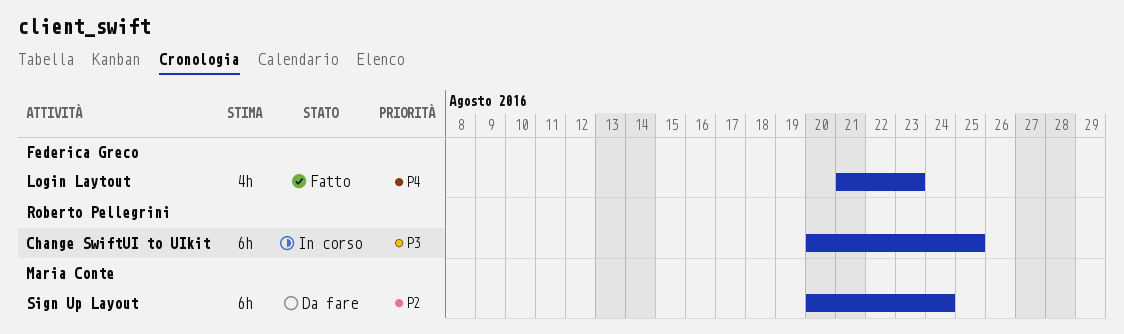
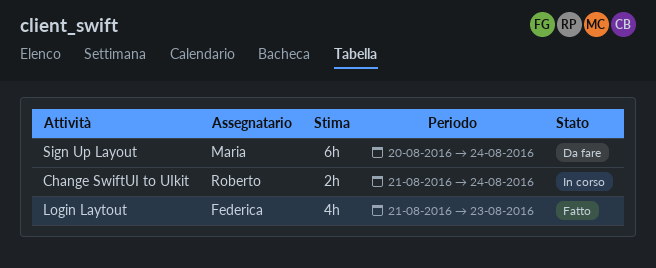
Change SwiftUI to UIkit, estimate: 6h -> 2h
Change SwiftUI to UIkit, start: Aug 20 -> Aug 21
Change SwiftUI to UIkit, due: Aug 25 -> Aug 24

